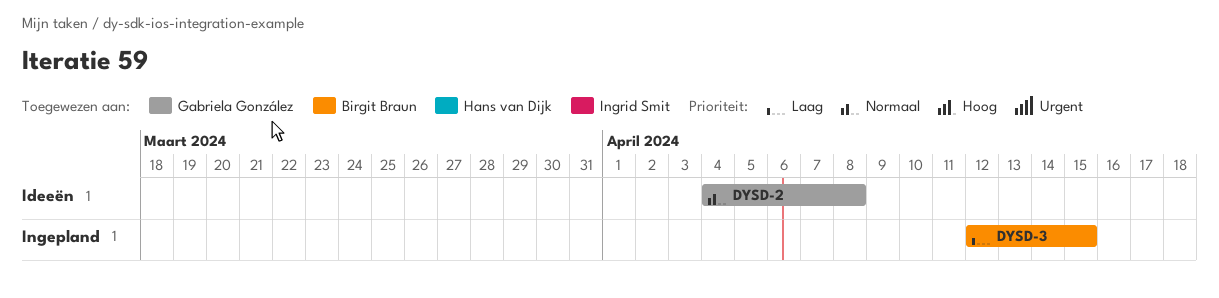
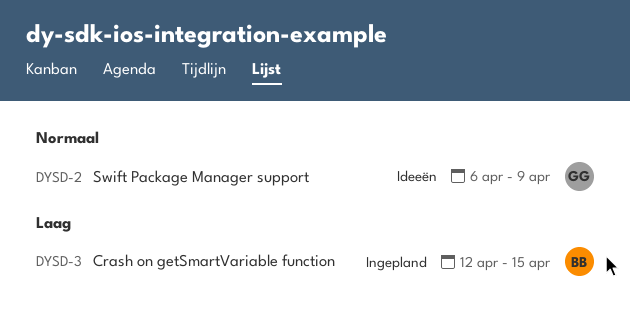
DYSD-2, start: Apr 4 -> Apr 6
DYSD-2, due: Apr 8 -> Apr 9

